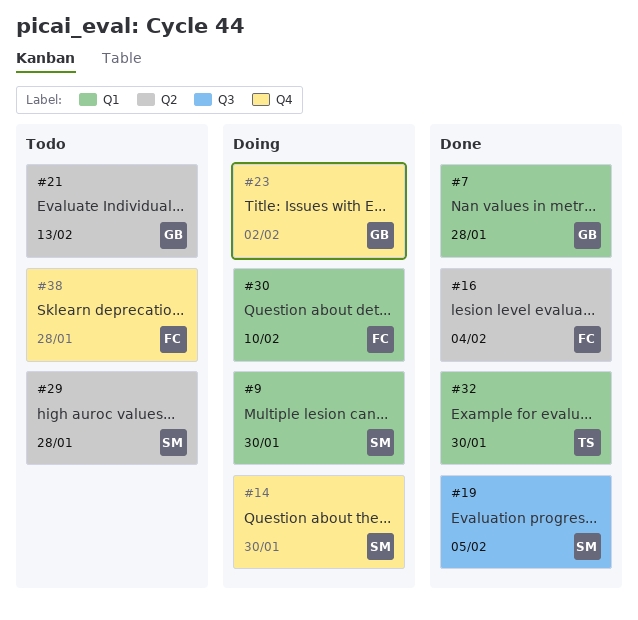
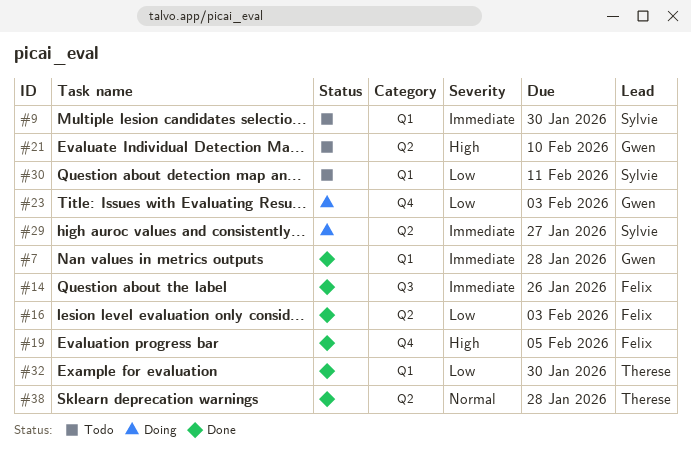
#9, status: Doing -> Todo
#14, status: Doing -> Done
#14, owner: Sylvie -> Felix
#14, label: Q4 -> Q3
#14, due: Jan 30 -> Jan 26
#16, due: Feb 4 -> Feb 3
#19, owner: Sylvie -> Felix
#19, label: Q3 -> Q4
#21, due: Feb 13 -> Feb 10
#23, due: Feb 2 -> Feb 3
#29, status: Todo -> Doing
#29, due: Jan 28 -> Jan 27
#30, status: Doing -> Todo
#30, owner: Felix -> Sylvie
#30, due: Feb 10 -> Feb 11
#38, status: Todo -> Done
#38, owner: Felix -> Therese
#38, label: Q4 -> Q2

